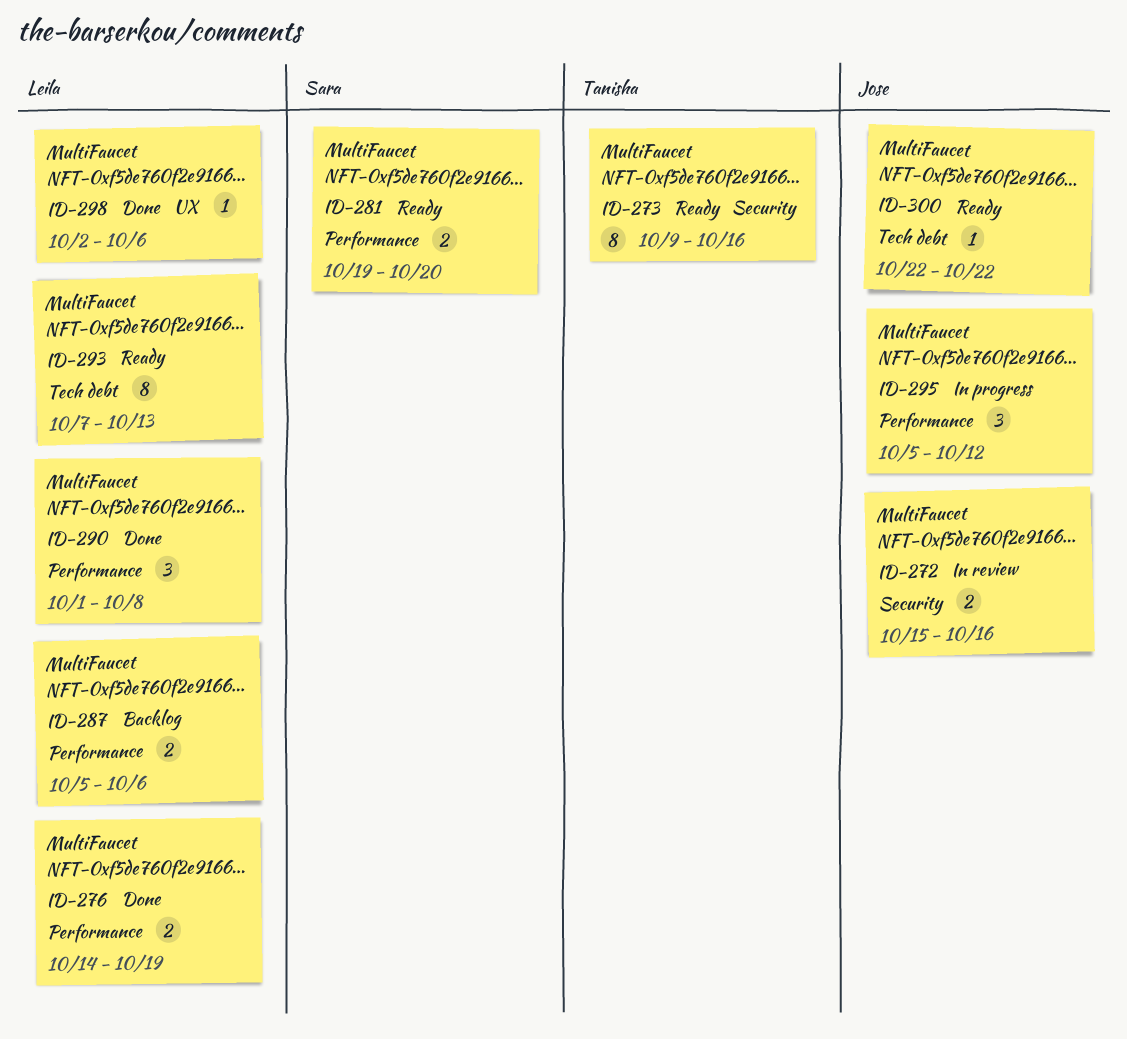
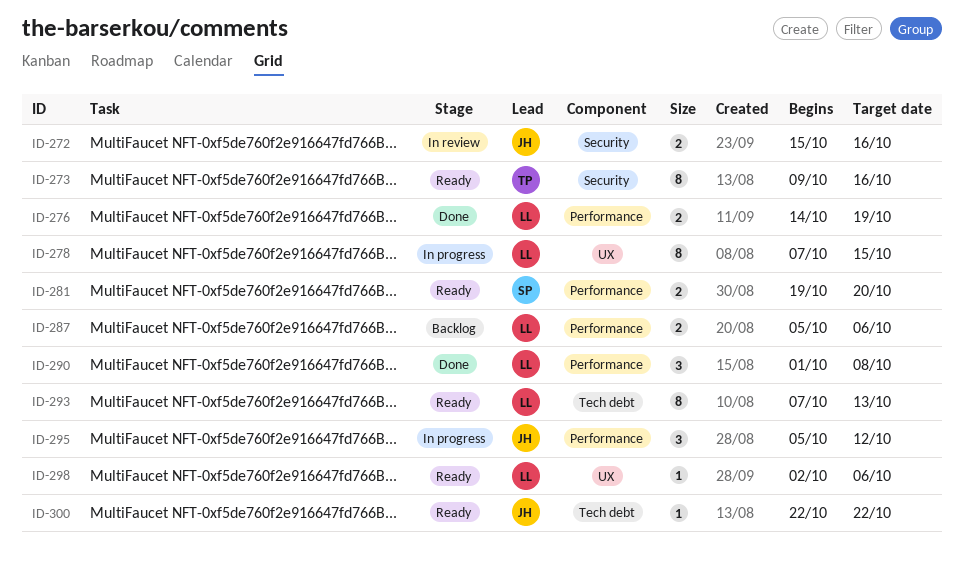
ID-278: none -> present
ID-298, status: Done -> Ready

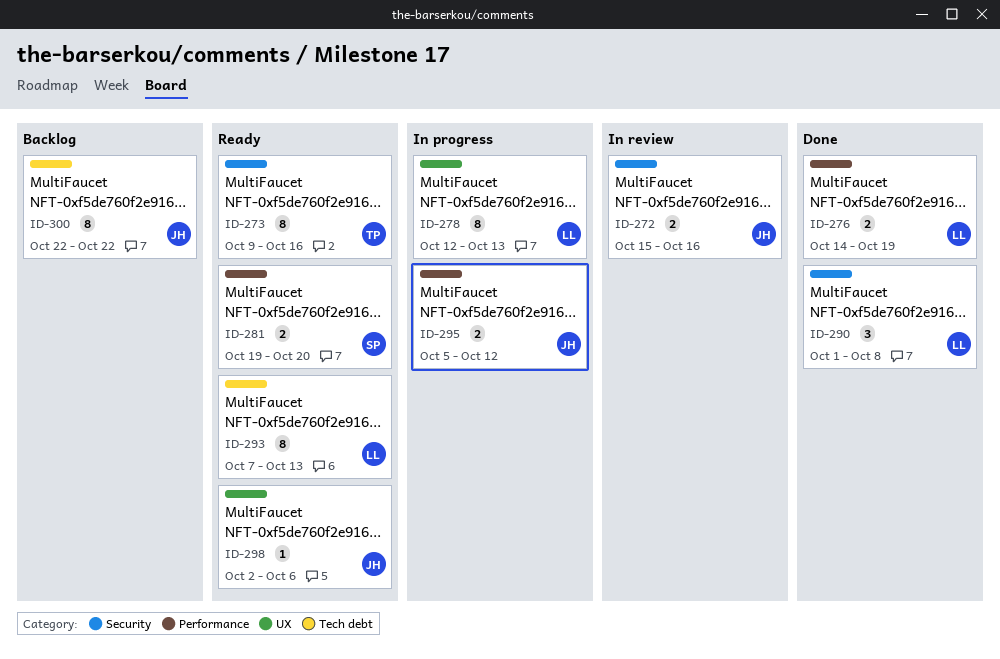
ID-278, start: Oct 7 -> Oct 12
ID-278, due: Oct 15 -> Oct 13
ID-287: present -> none
ID-290, label: Performance -> Security
ID-295, estimate: 3 -> 2
ID-298, owner: LL -> JH
ID-300, status: Ready -> Backlog
ID-300, estimate: 1 -> 8

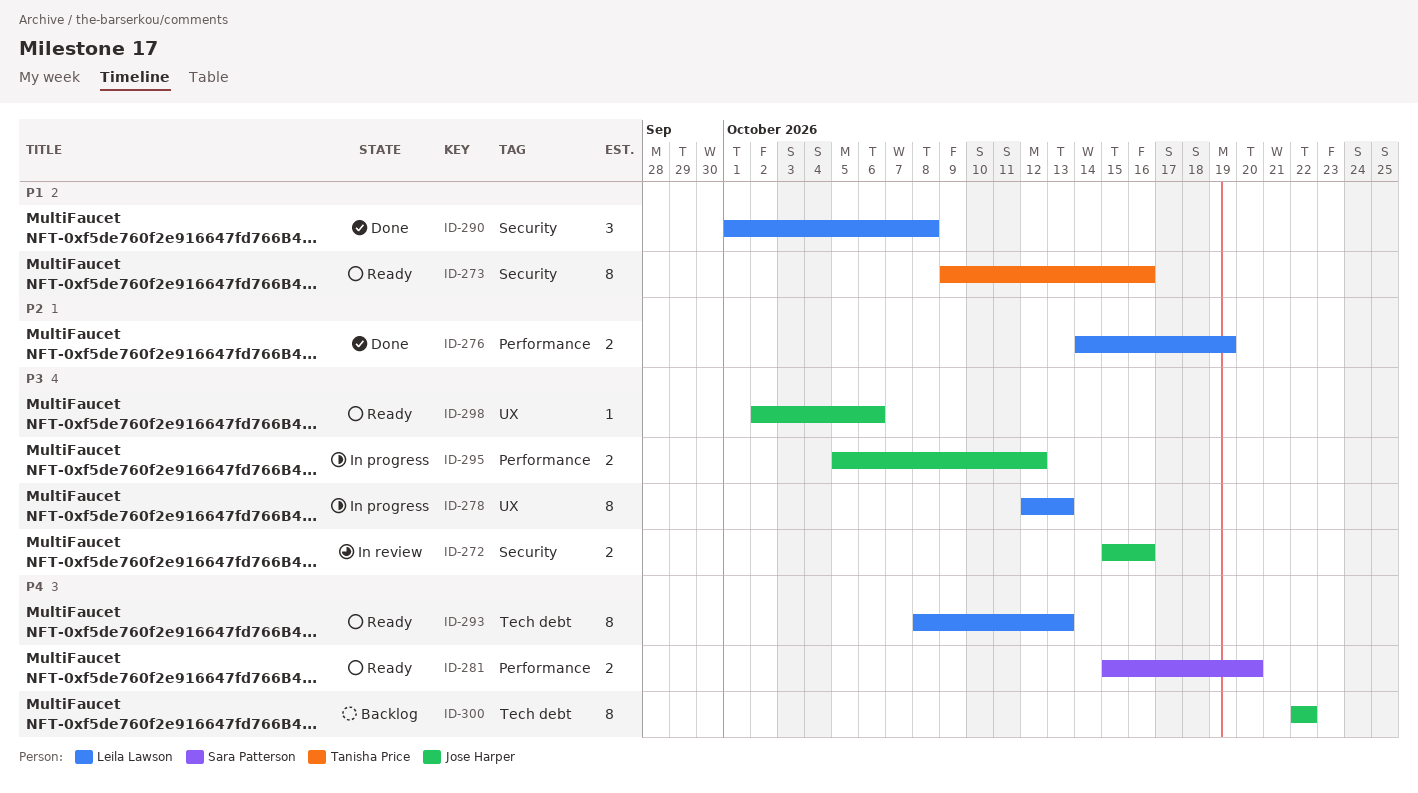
ID-281, start: Oct 19 -> Oct 15
ID-293, start: Oct 7 -> Oct 8

